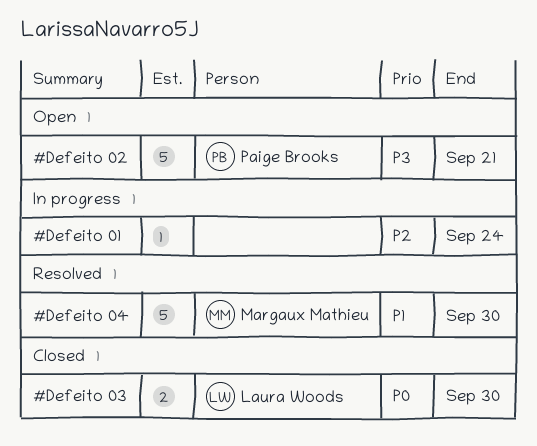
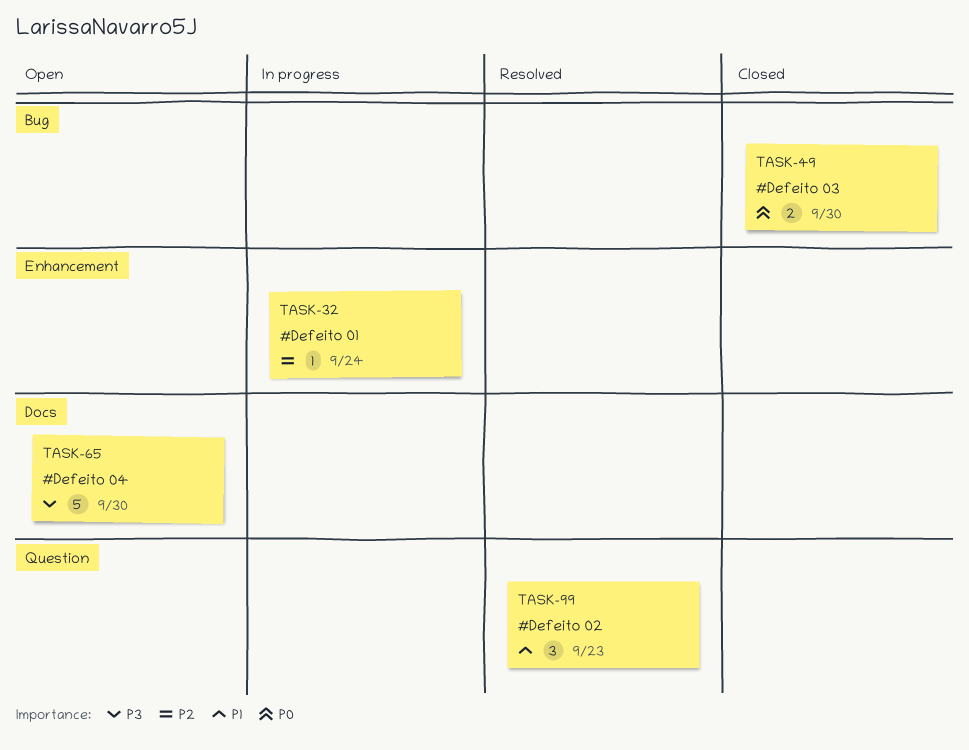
#Defeito 02, status: Open -> Resolved
#Defeito 02, priority: P3 -> P1
#Defeito 02, estimate: 5 -> 3
#Defeito 02, due: Sep 21 -> Sep 23
#Defeito 04, status: Resolved -> Open
#Defeito 04, priority: P1 -> P3

